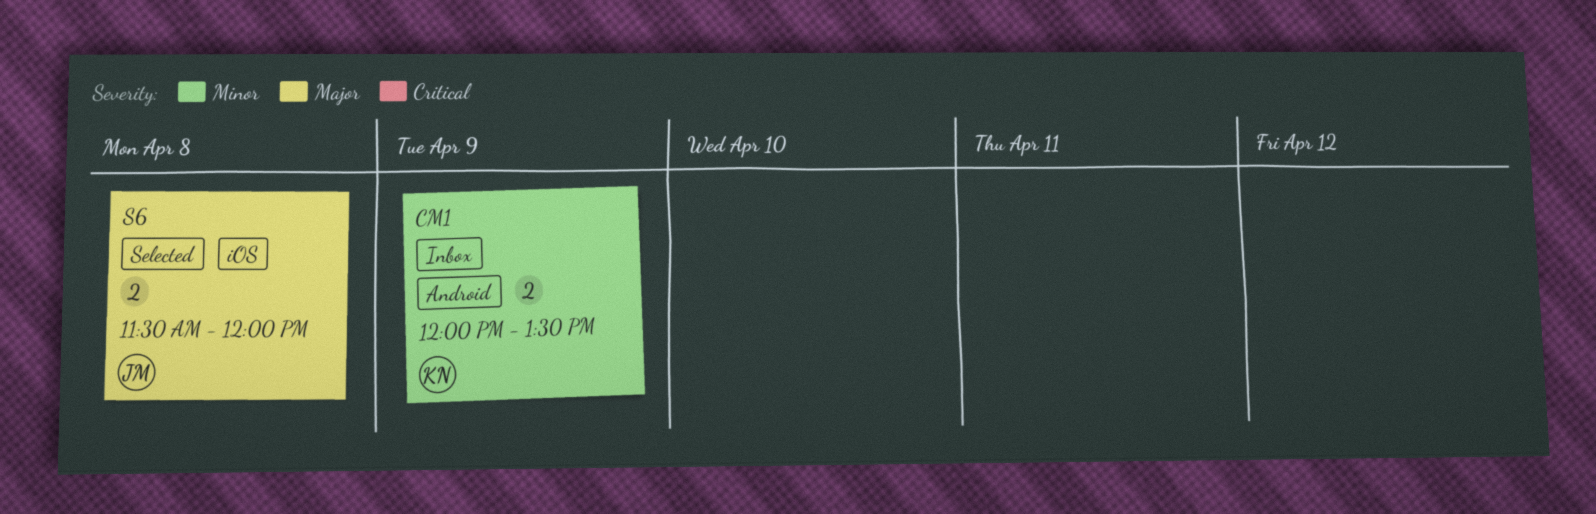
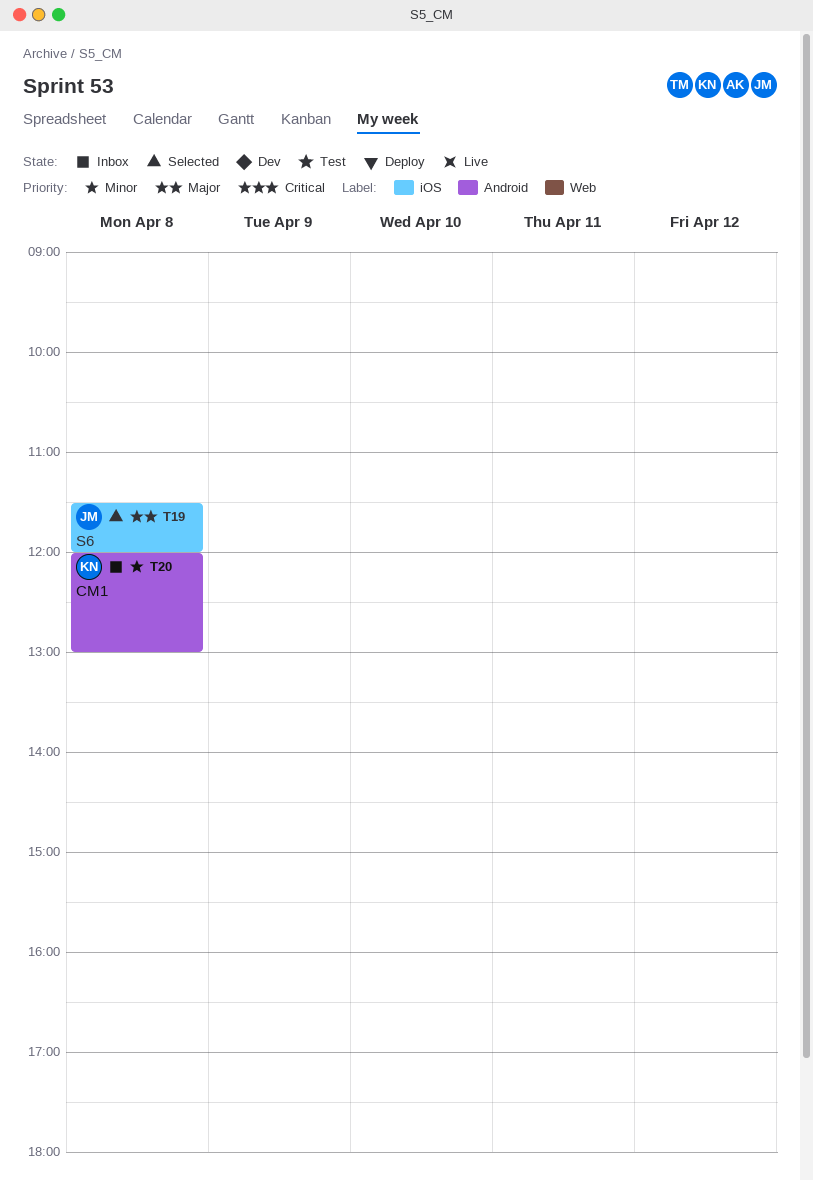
CM1, day: Apr 9 -> Apr 8
CM1, ends: 13:30 -> 13:00

